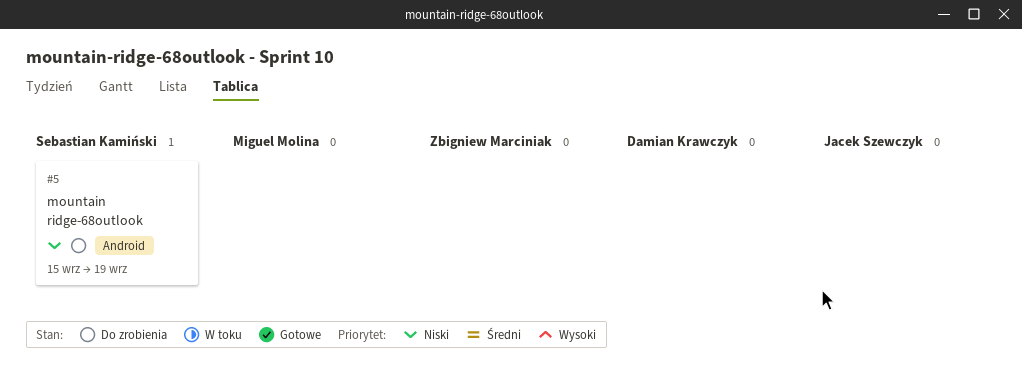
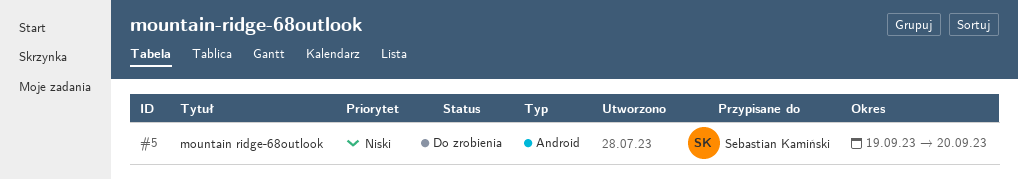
#5, start: Sep 15 -> Sep 19
#5, due: Sep 19 -> Sep 20

